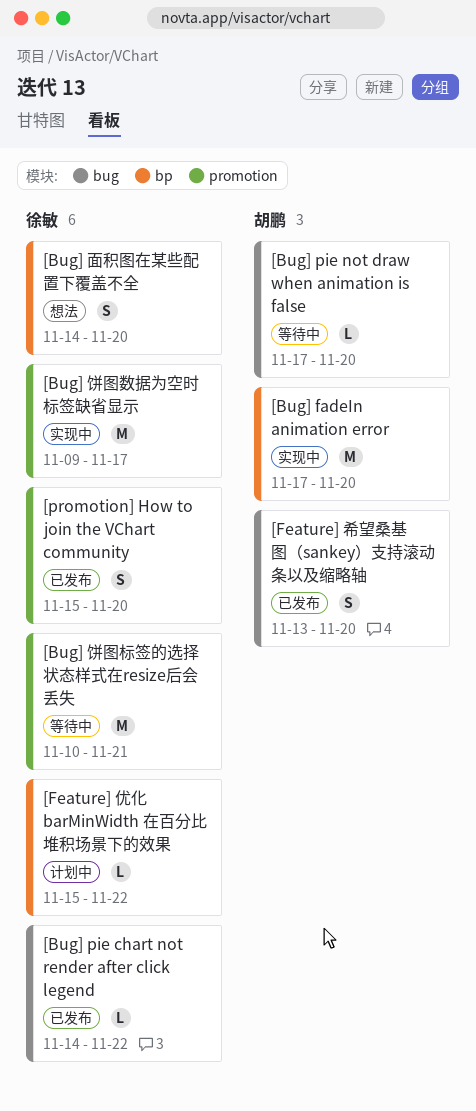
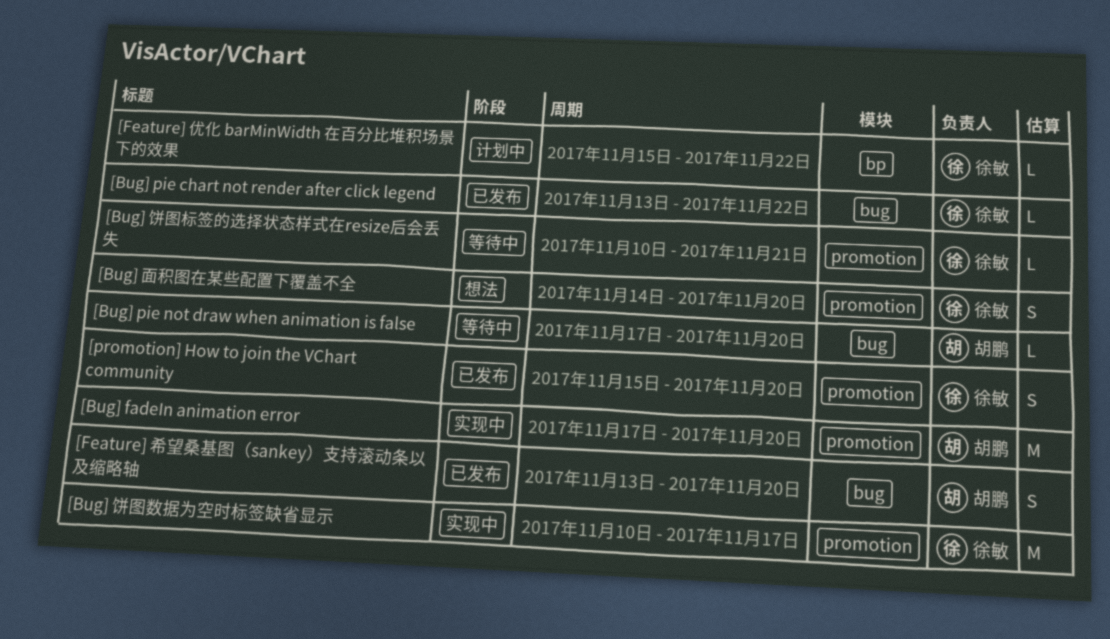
[Bug] fadeIn animation error, label: bp -> promotion
[Bug] pie chart not render after click legend, start: Nov 14 -> Nov 13
[Bug] 面积图在某些配置下覆盖不全, label: bp -> promotion
[Bug] 饼图数据为空时标签缺省显示, start: Nov 9 -> Nov 10
[Bug] 饼图标签的选择状态样式在resize后会丢失, estimate: M -> L

